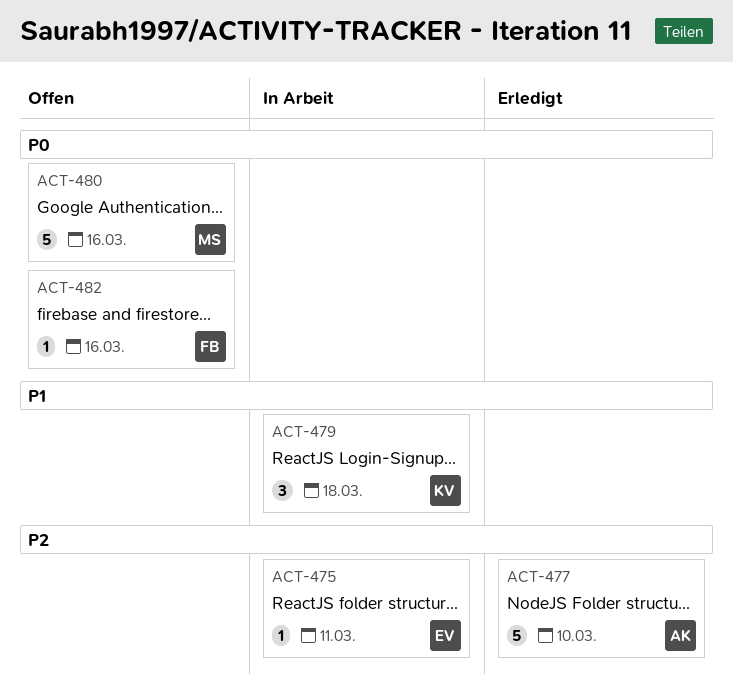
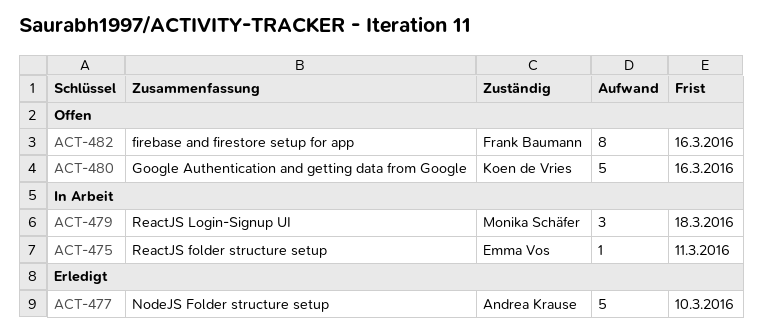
ACT-479, owner: Koen de Vries -> Monika Schäfer
ACT-480, owner: Monika Schäfer -> Koen de Vries
ACT-482, estimate: 1 -> 8

